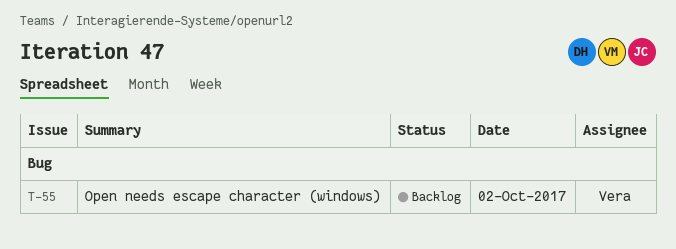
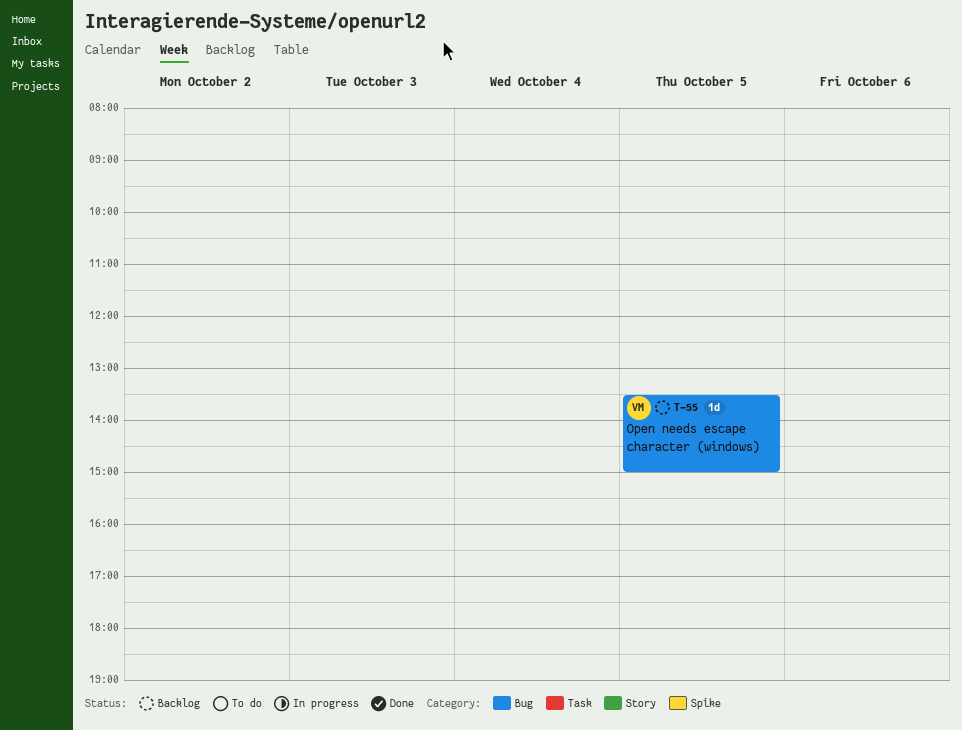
T-55, day: Oct 2 -> Oct 5

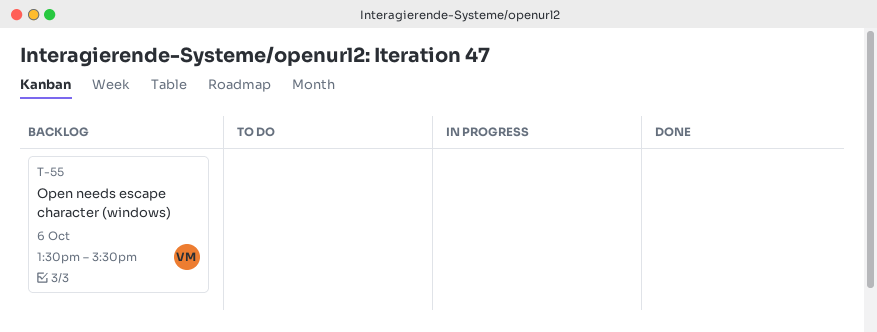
T-55, day: Oct 5 -> Oct 6
T-55, ends: 15:00 -> 15:30

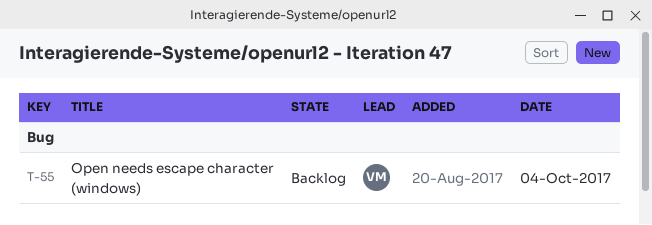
T-55, day: Oct 6 -> Oct 4

